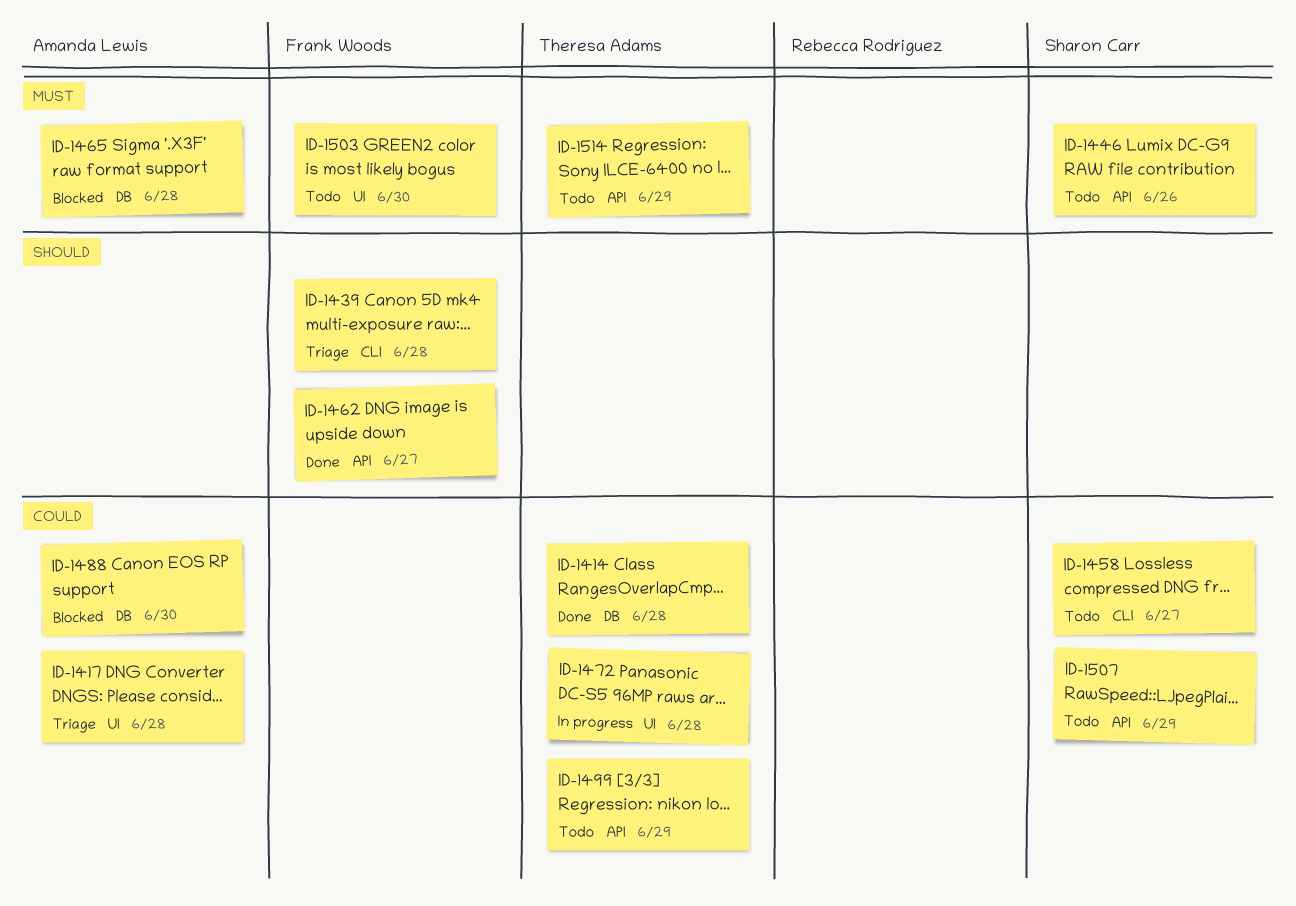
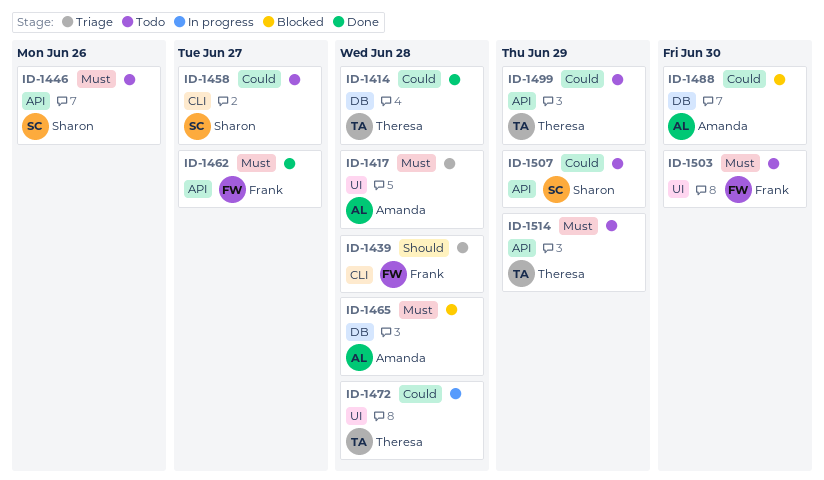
ID-1417, priority: Could -> Must
ID-1462, priority: Should -> Must

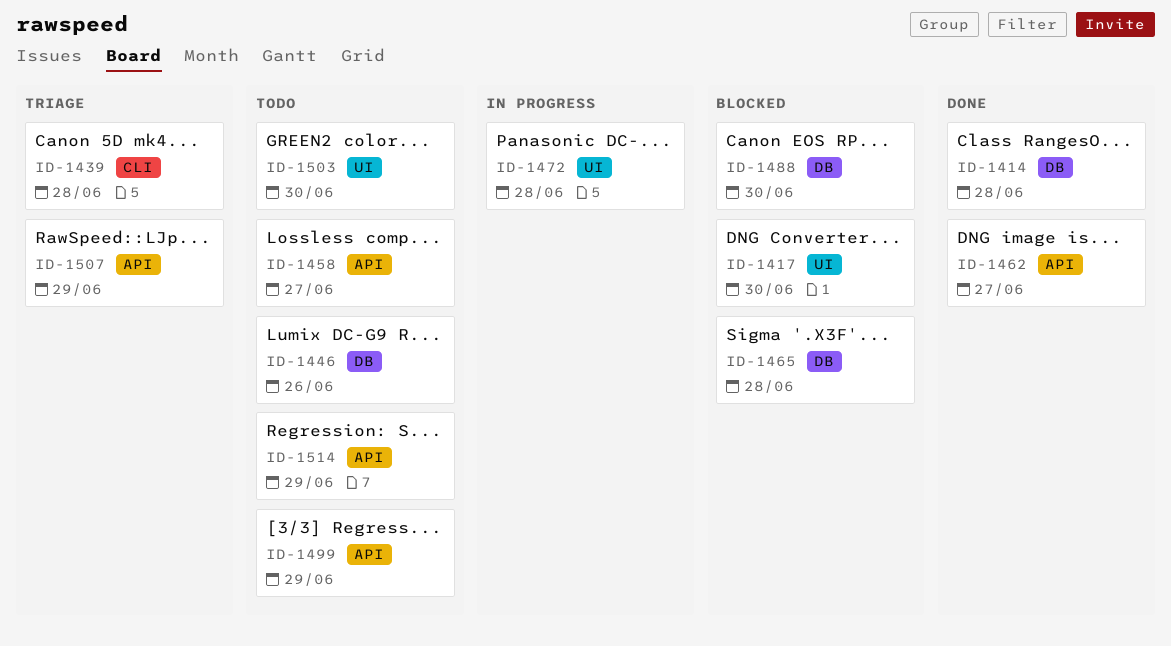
ID-1417, status: Triage -> Blocked
ID-1417, due: Jun 28 -> Jun 30
ID-1446, label: API -> DB
ID-1458, label: CLI -> API
ID-1507, status: Todo -> Triage

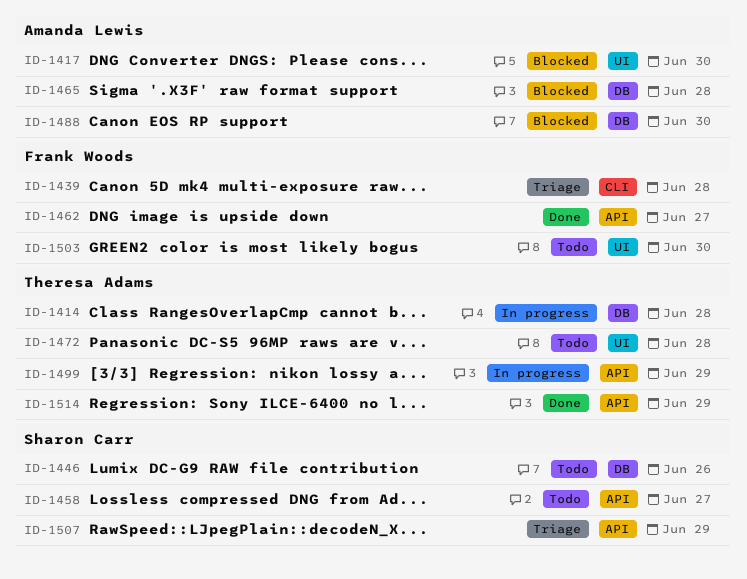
ID-1414, status: Done -> In progress
ID-1472, status: In progress -> Todo
ID-1499, status: Todo -> In progress
ID-1514, status: Todo -> Done

